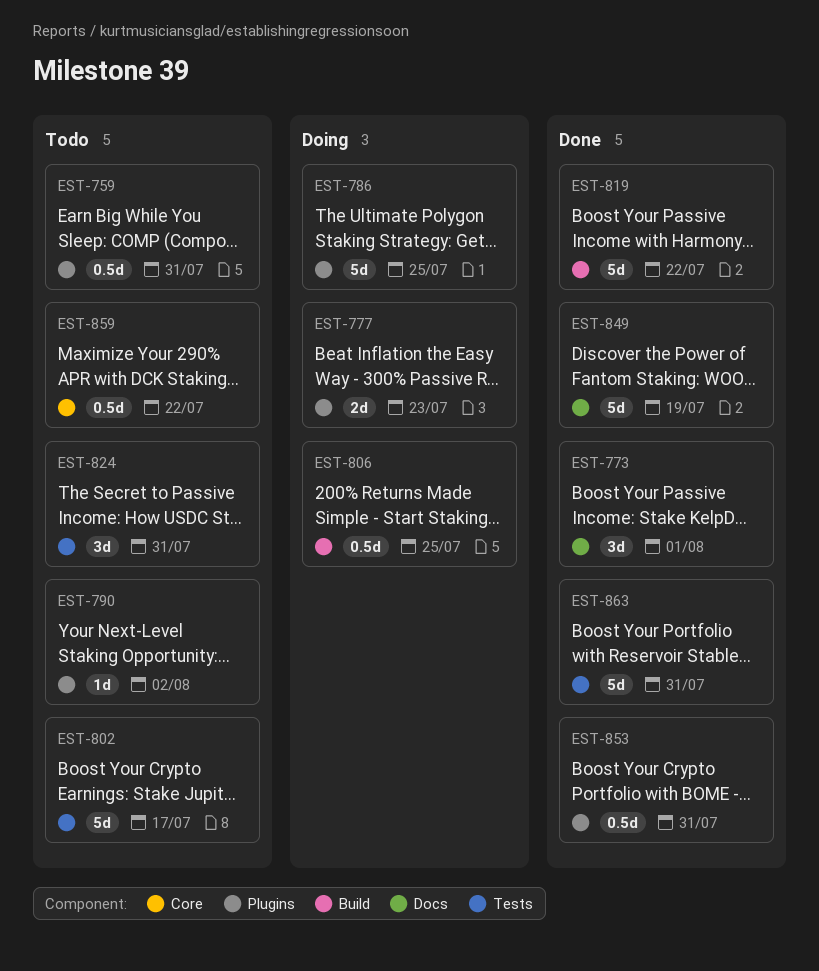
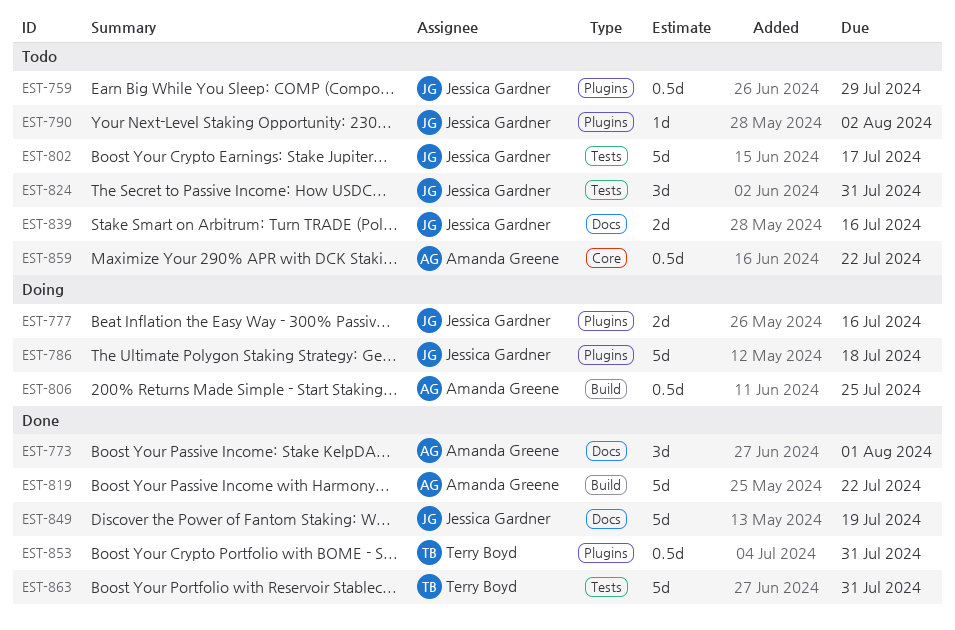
EST-759, due: Jul 31 -> Jul 29
EST-777, due: Jul 23 -> Jul 16
EST-786, due: Jul 25 -> Jul 18
EST-839: none -> present

